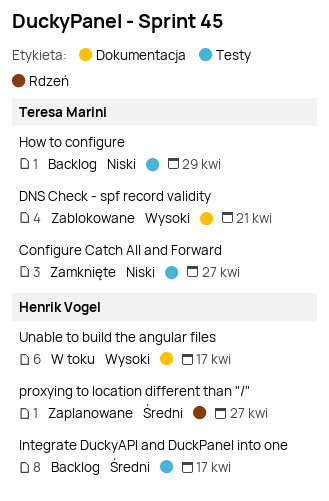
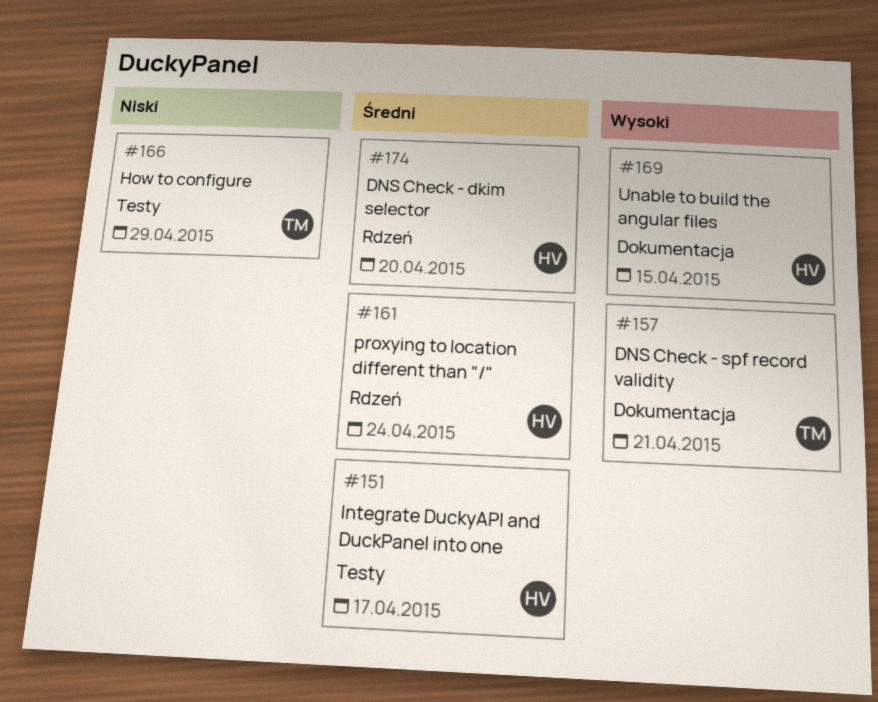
Configure Catch All and Forward: present -> none
DNS Check - dkim selector: none -> present
proxying to location different than "/", due: Apr 27 -> Apr 24
Unable to build the angular files, due: Apr 17 -> Apr 15

